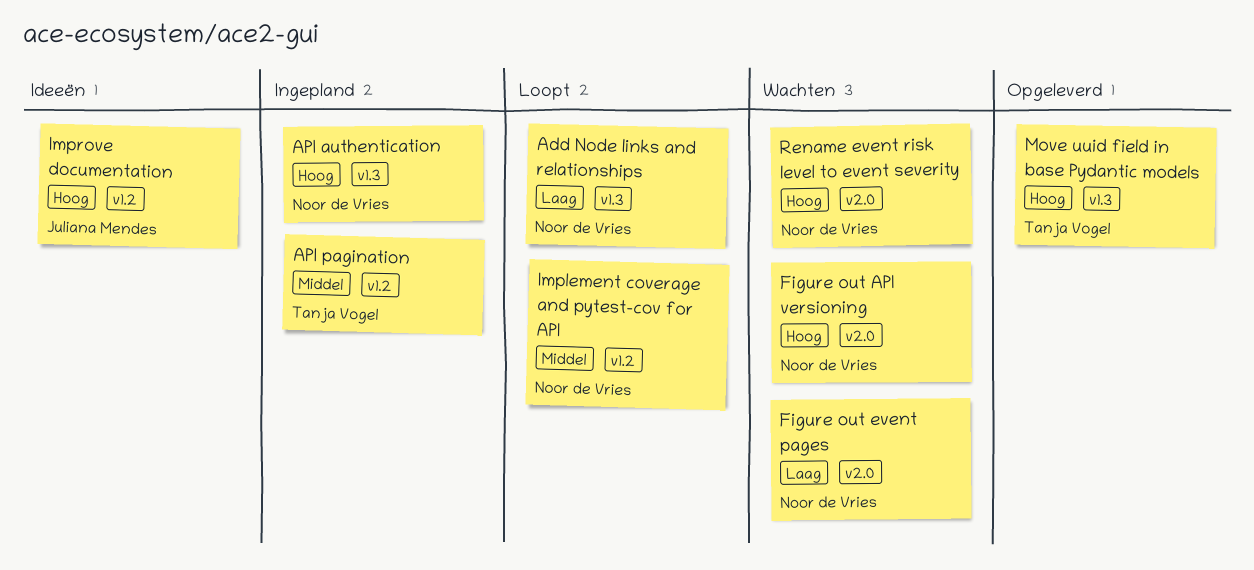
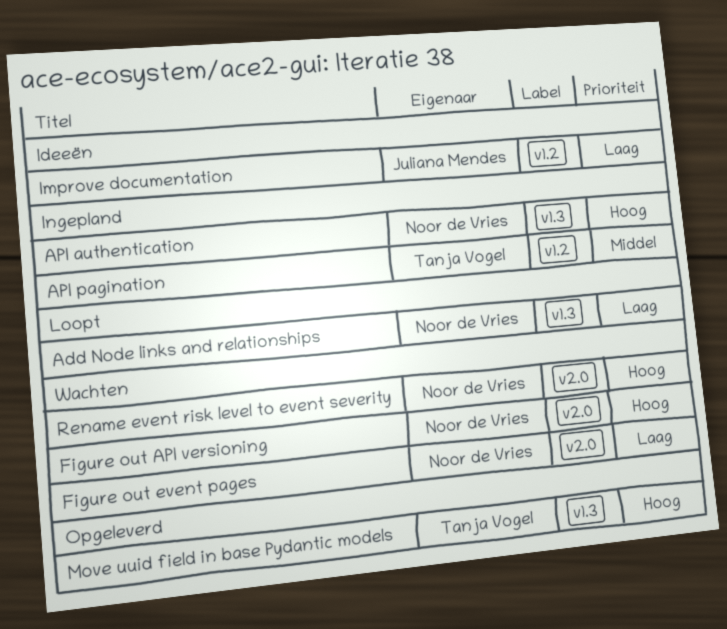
Implement coverage and pytest-cov for API: present -> none
Improve documentation, priority: Hoog -> Laag

